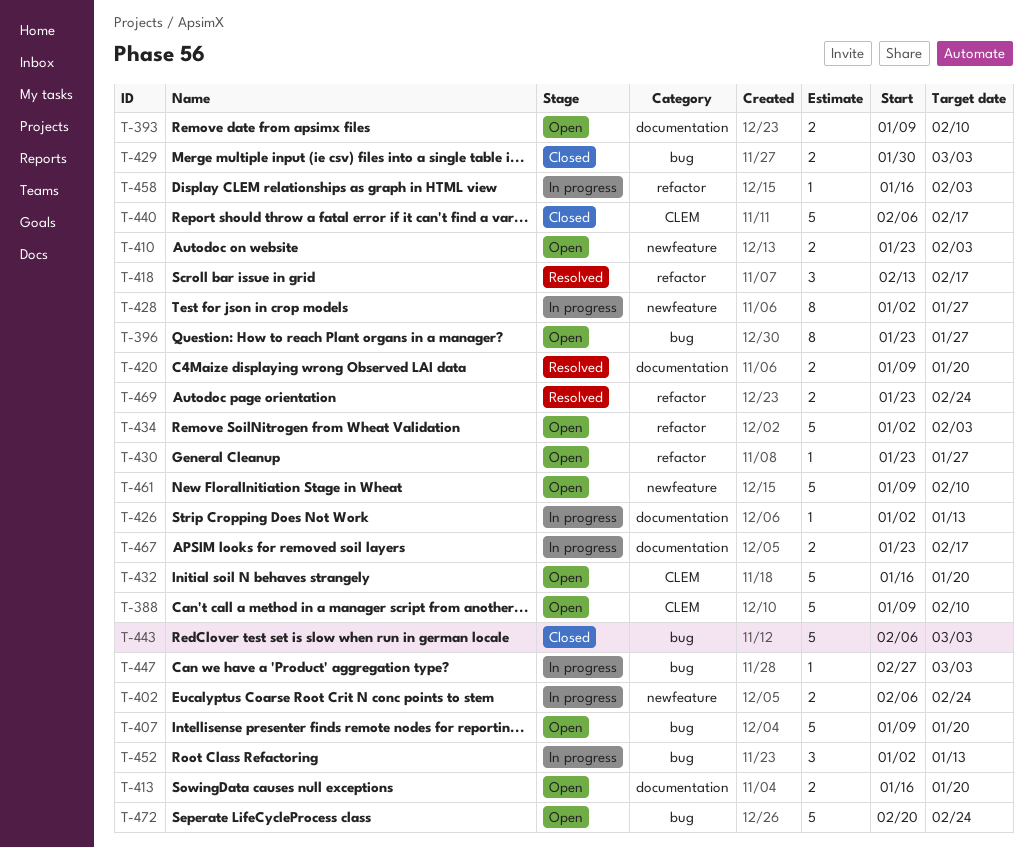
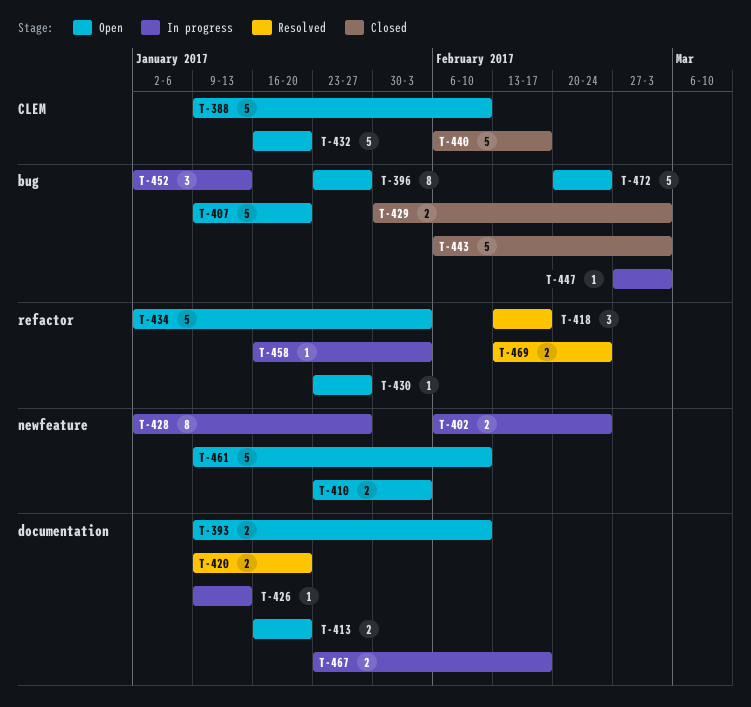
T-426, start: Jan 2 -> Jan 9
T-469, start: Jan 23 -> Feb 13

